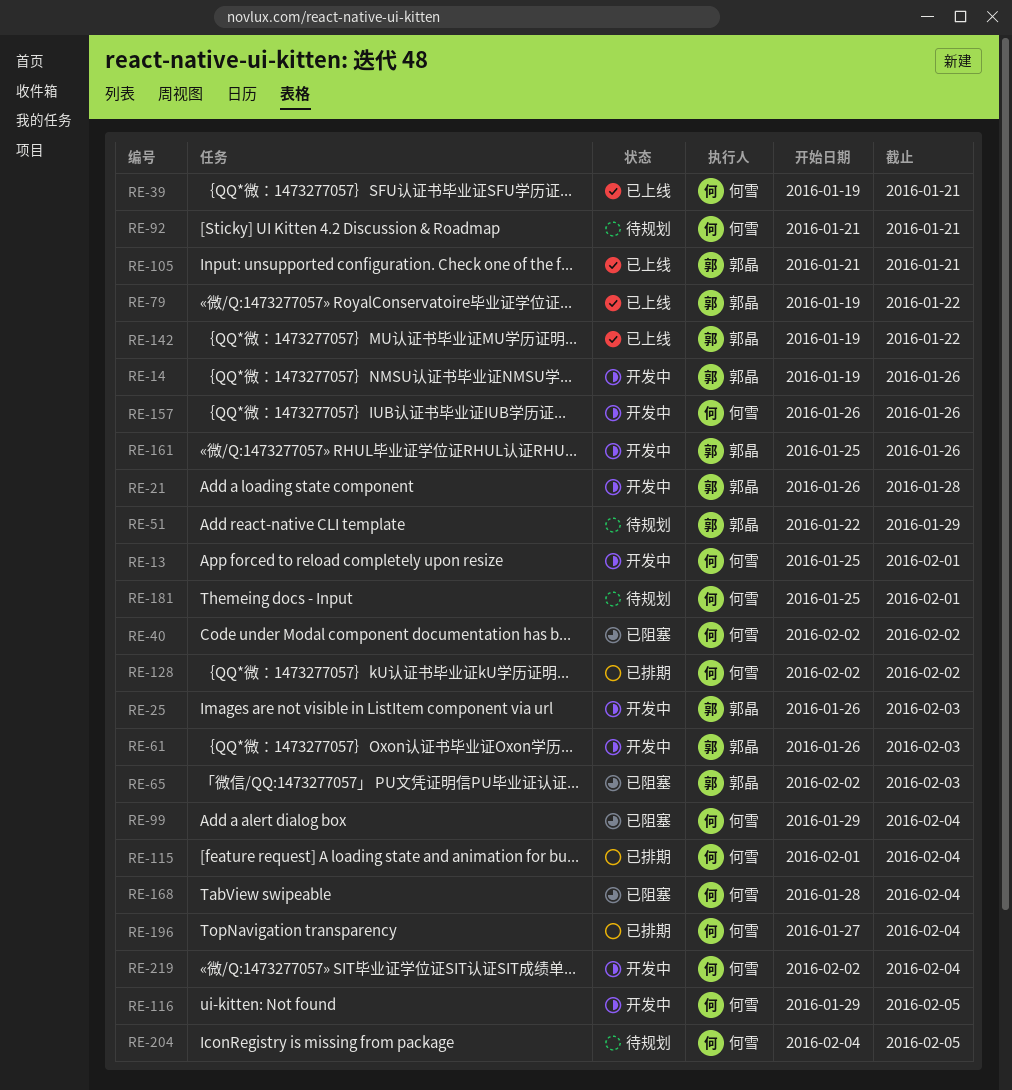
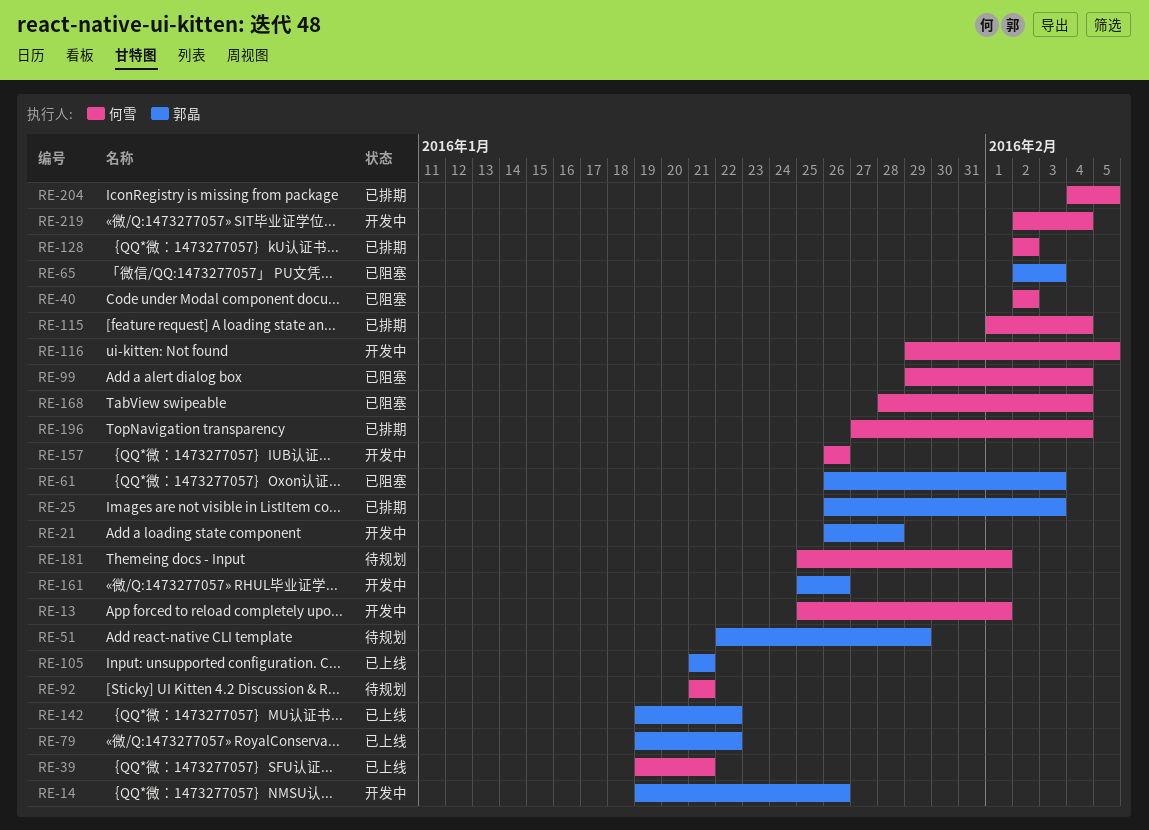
RE-25, status: 开发中 -> 已排期
RE-61, status: 开发中 -> 已阻塞
RE-204, status: 待规划 -> 已排期

